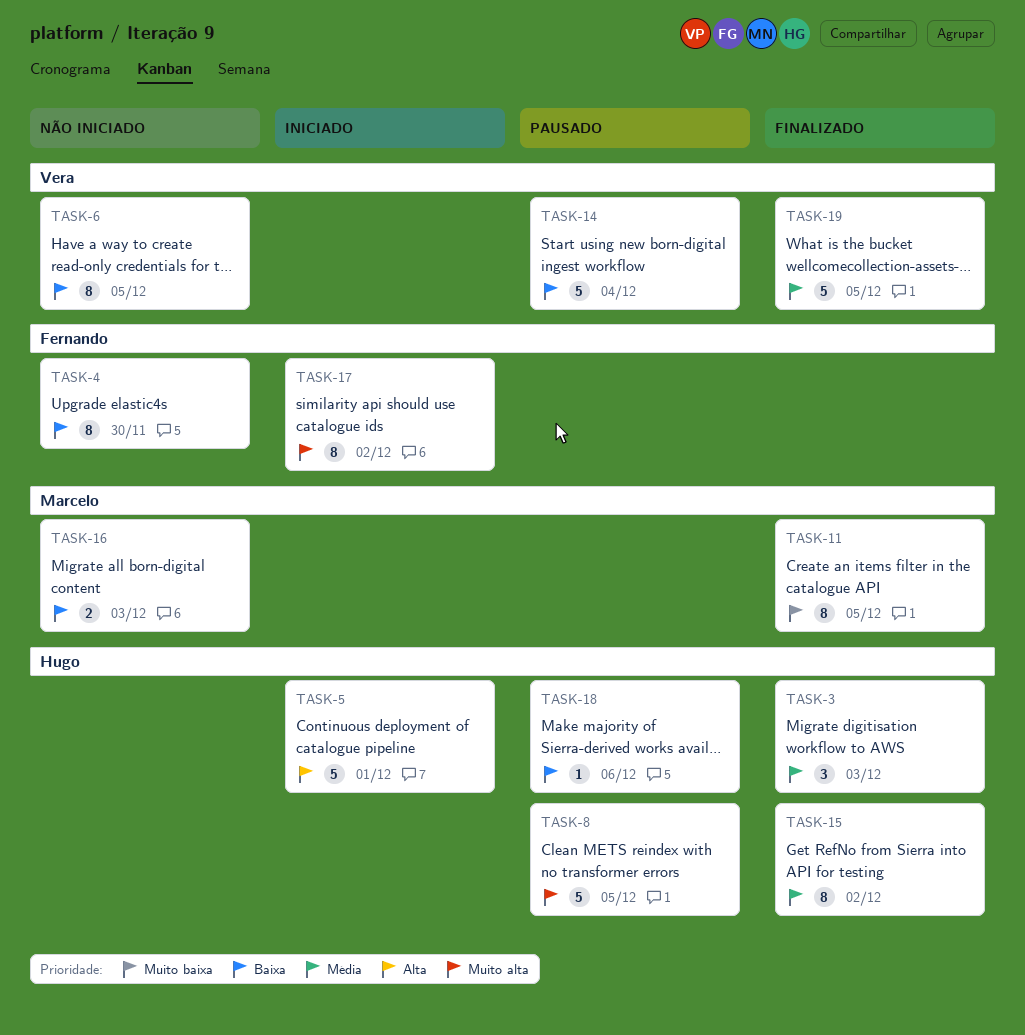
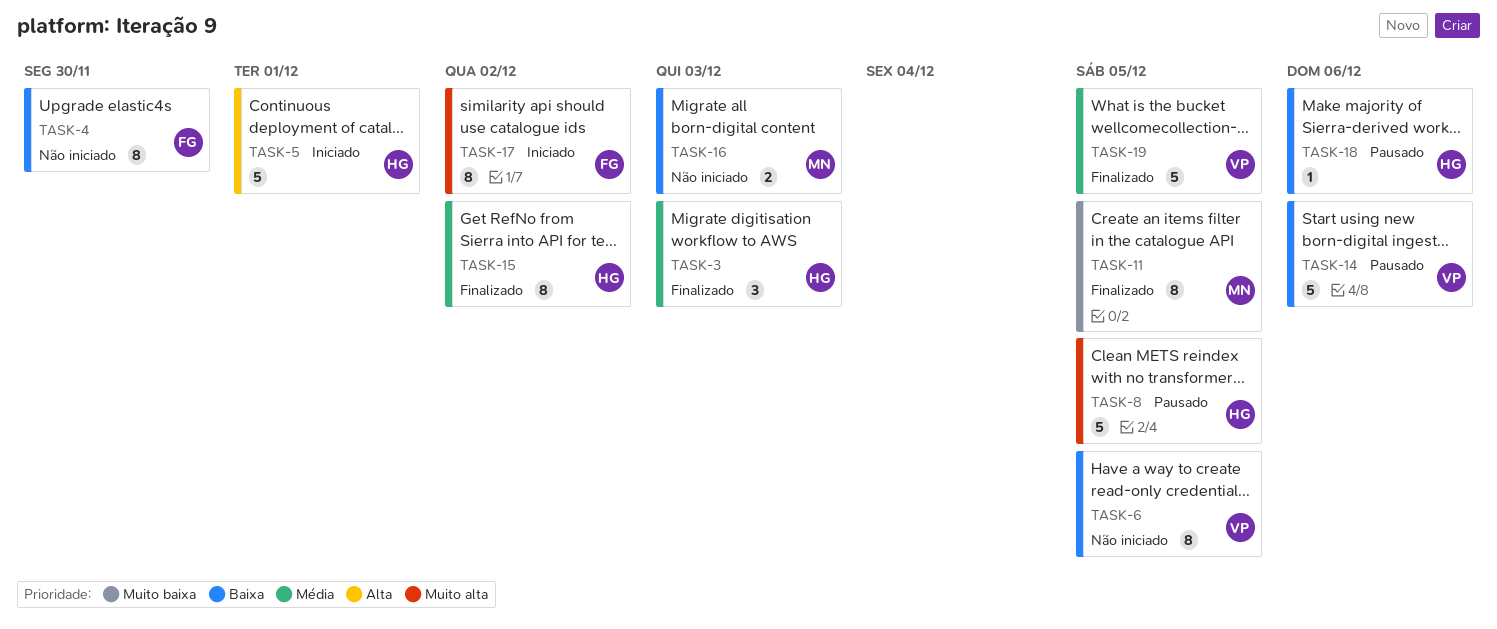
TASK-14, due: Dec 4 -> Dec 6

